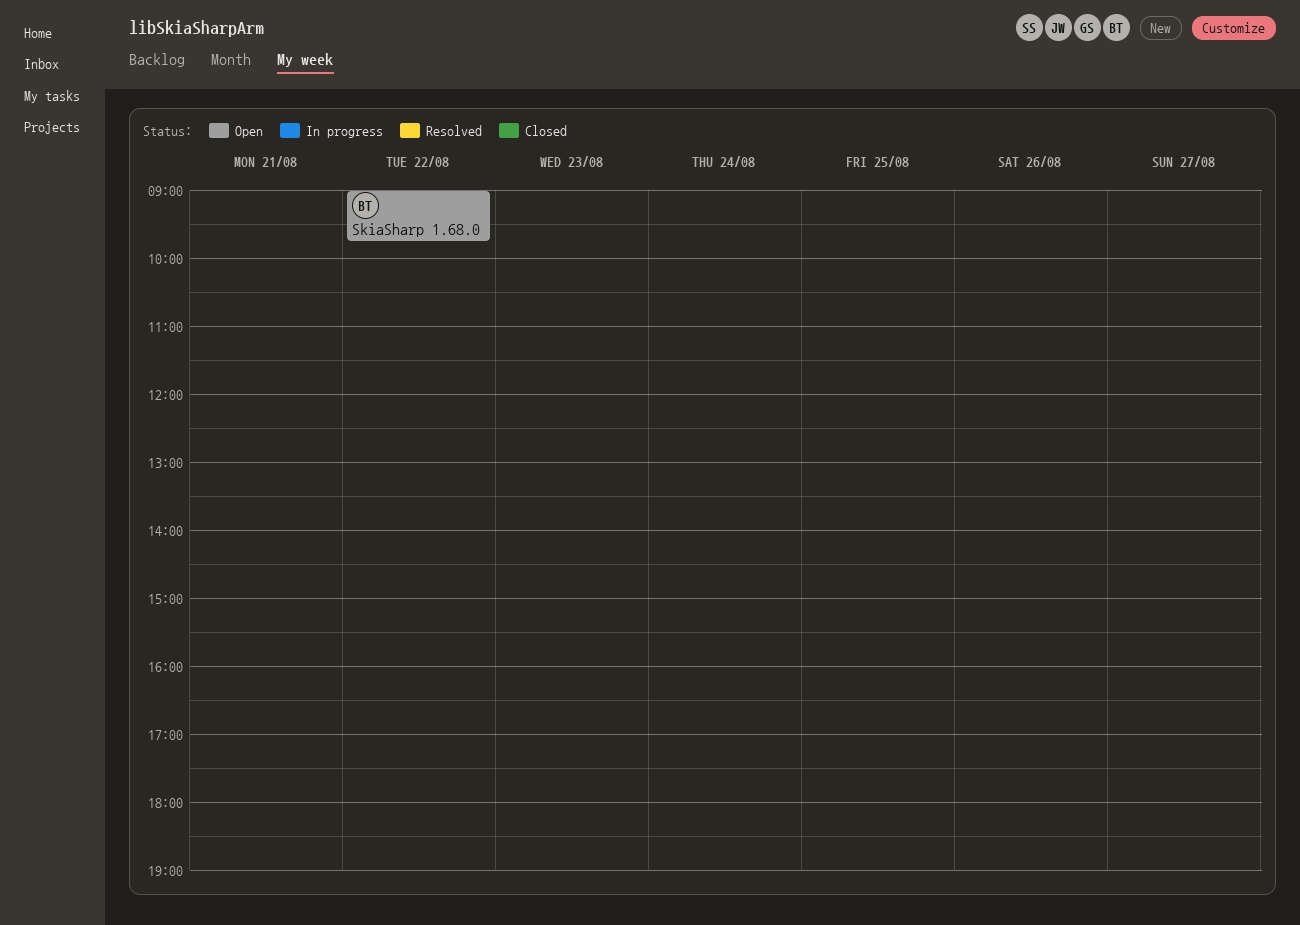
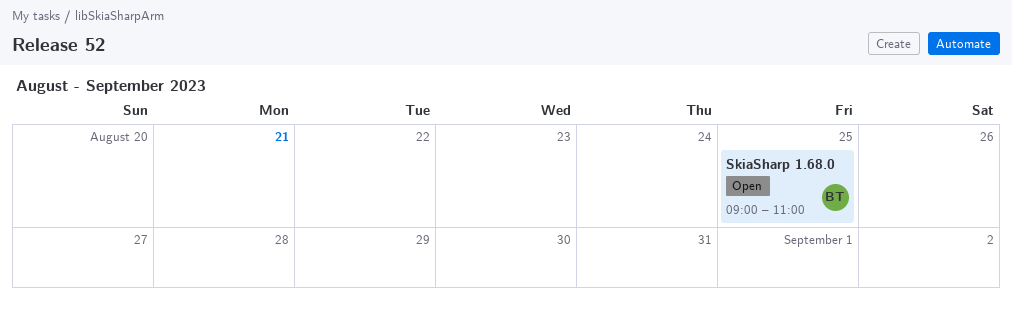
SkiaSharp 1.68.0, day: Aug 22 -> Aug 25
SkiaSharp 1.68.0, ends: 09:45 -> 11:00

